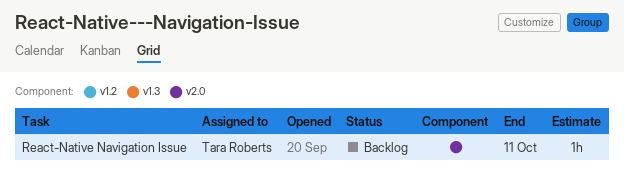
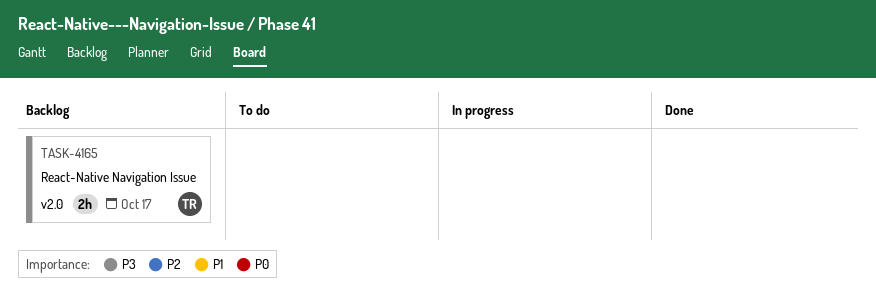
React-Native Navigation Issue, estimate: 1h -> 2h
React-Native Navigation Issue, due: Oct 11 -> Oct 17

